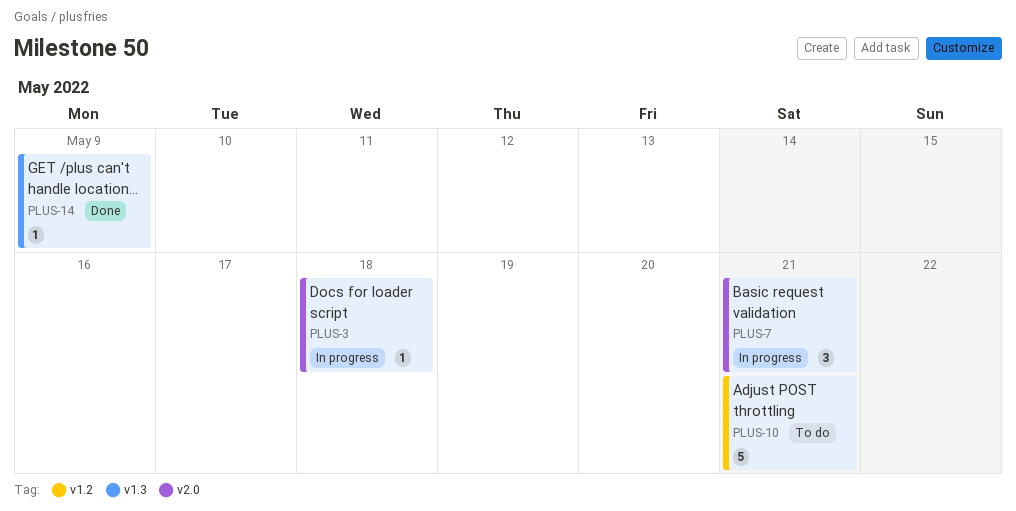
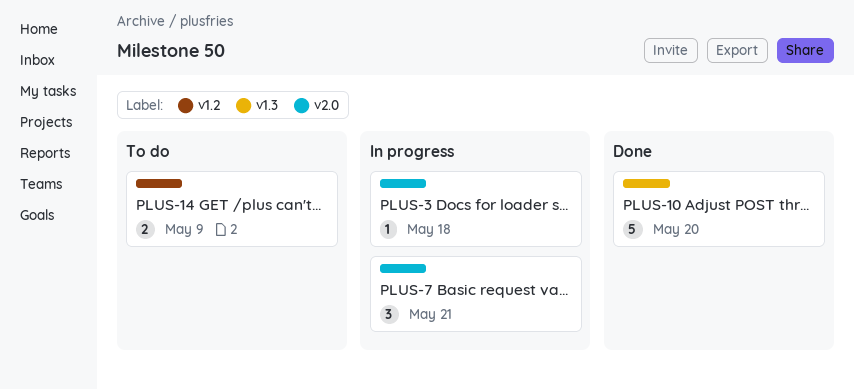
PLUS-10, status: To do -> Done
PLUS-10, label: v1.2 -> v1.3
PLUS-10, due: May 21 -> May 20
PLUS-14, status: Done -> To do
PLUS-14, label: v1.3 -> v1.2
PLUS-14, estimate: 1 -> 2

